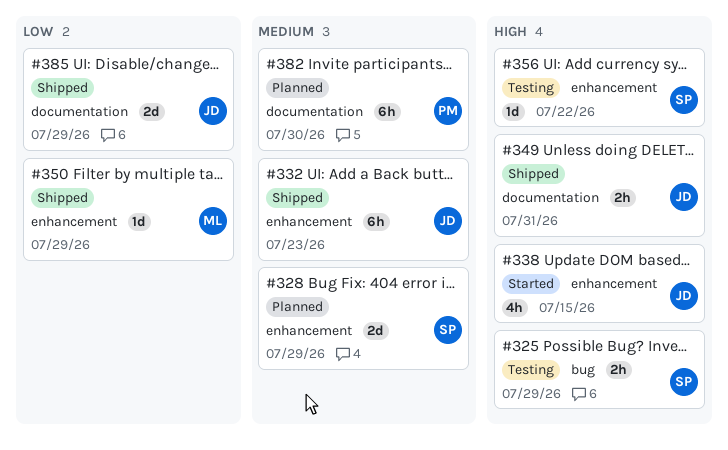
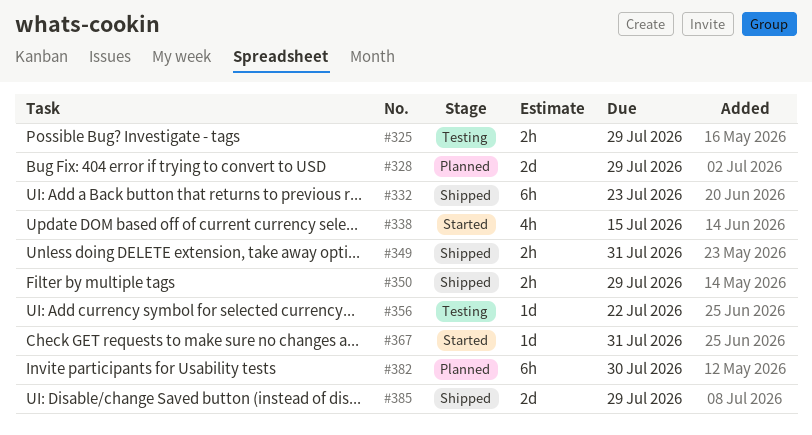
#350, estimate: 1d -> 2h
#367: none -> present

